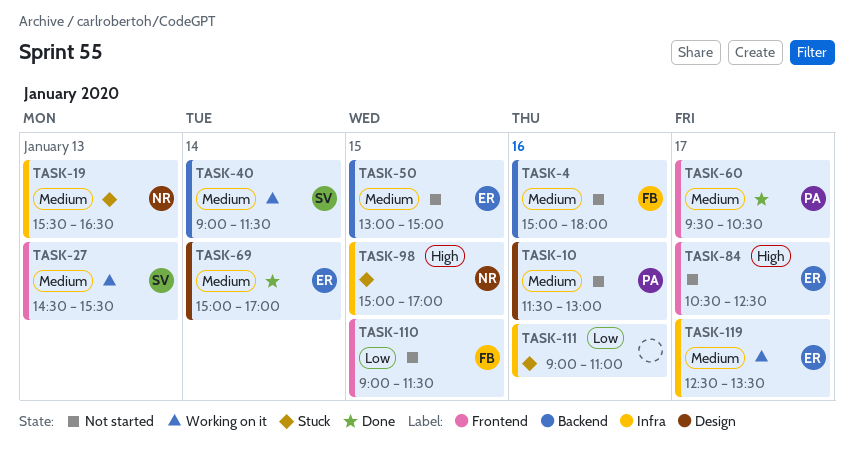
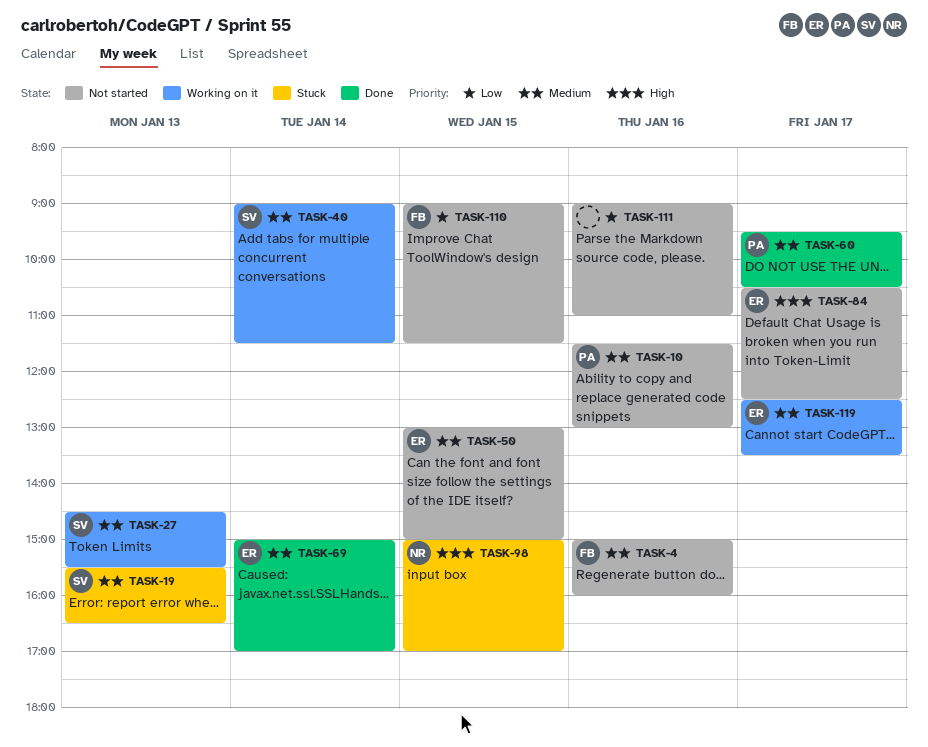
TASK-4, ends: 18:00 -> 16:00
TASK-19, owner: NR -> SV
TASK-111, status: Stuck -> Not started

